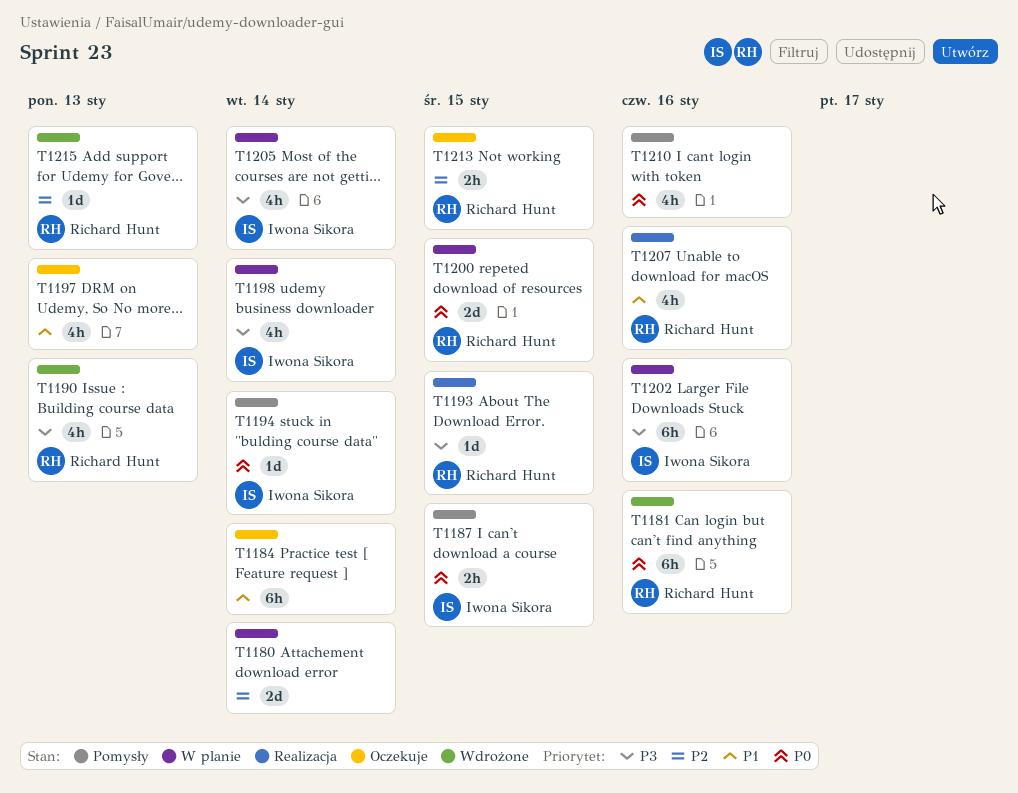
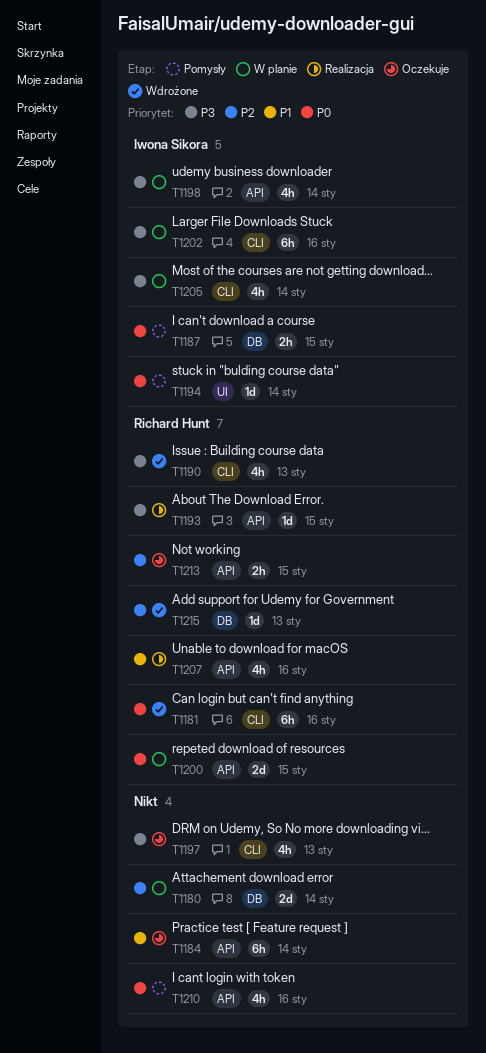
T1197, priority: P1 -> P3

